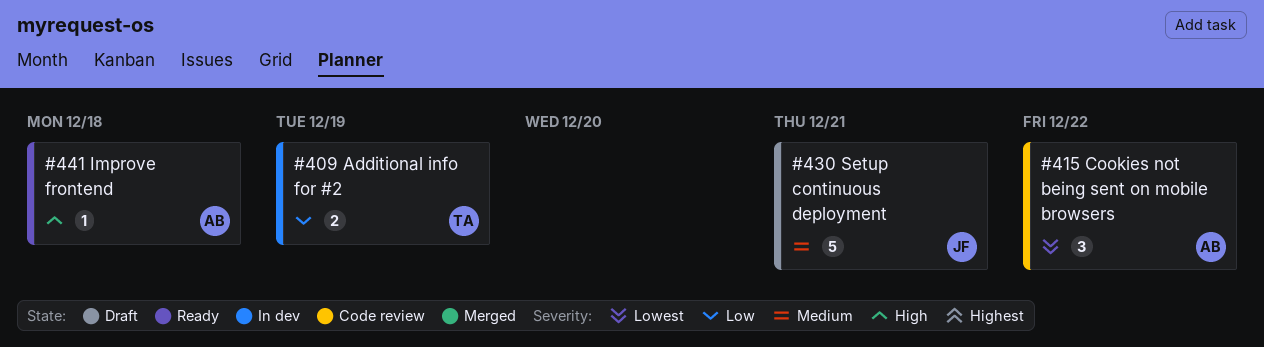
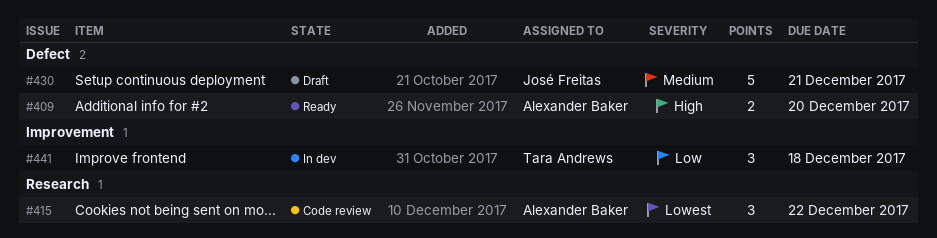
#409, status: In dev -> Ready
#409, owner: Tara Andrews -> Alexander Baker
#409, priority: Low -> High
#409, due: Dec 19 -> Dec 20
#441, status: Ready -> In dev
#441, owner: Alexander Baker -> Tara Andrews
#441, priority: High -> Low
#441, estimate: 1 -> 3

